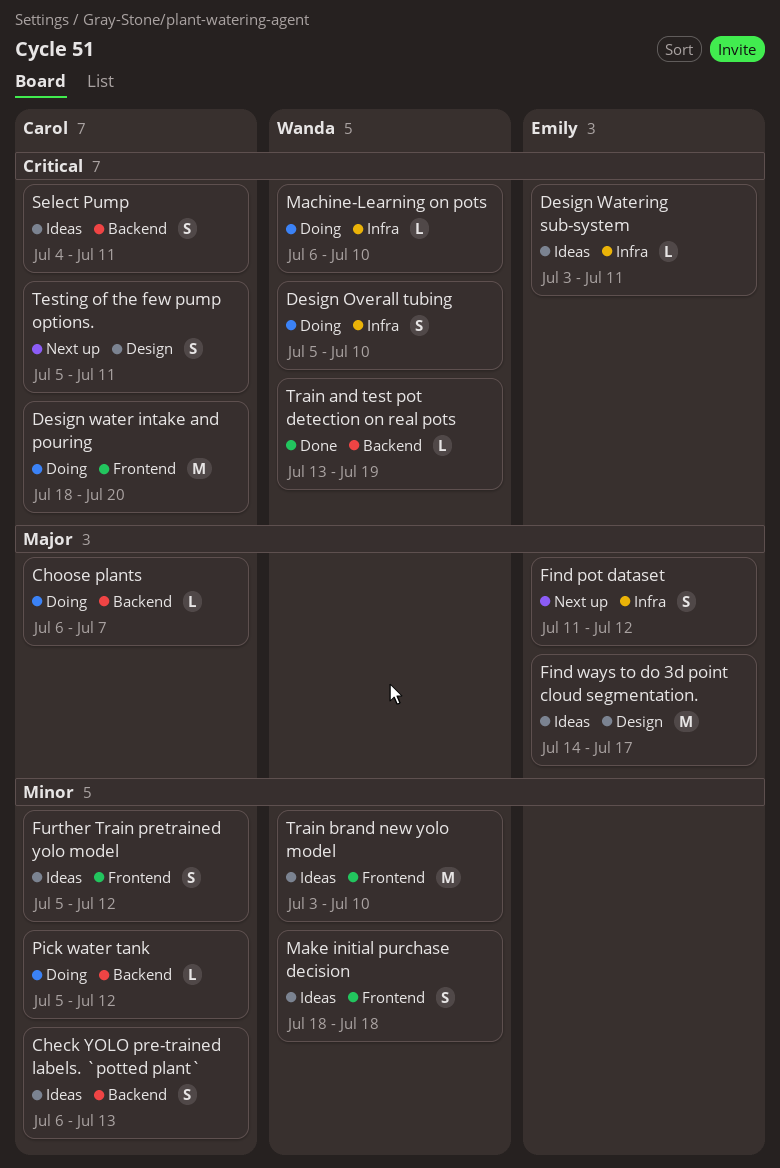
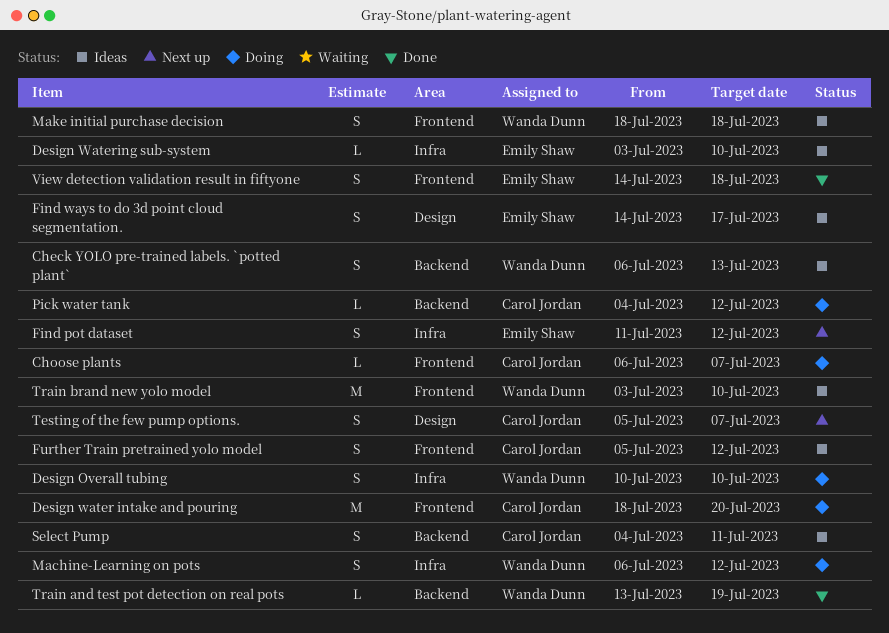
Check YOLO pre-trained labels. `potted plant`, owner: Carol Jordan -> Wanda Dunn
Choose plants, label: Backend -> Frontend
Design Overall tubing, start: Jul 5 -> Jul 10
Design Watering sub-system, due: Jul 11 -> Jul 10
Find ways to do 3d point cloud segmentation., estimate: M -> S
Machine-Learning on pots, estimate: L -> S
Machine-Learning on pots, due: Jul 10 -> Jul 12
Pick water tank, start: Jul 5 -> Jul 4
Testing of the few pump options., due: Jul 11 -> Jul 7
View detection validation result in fiftyone: none -> present

